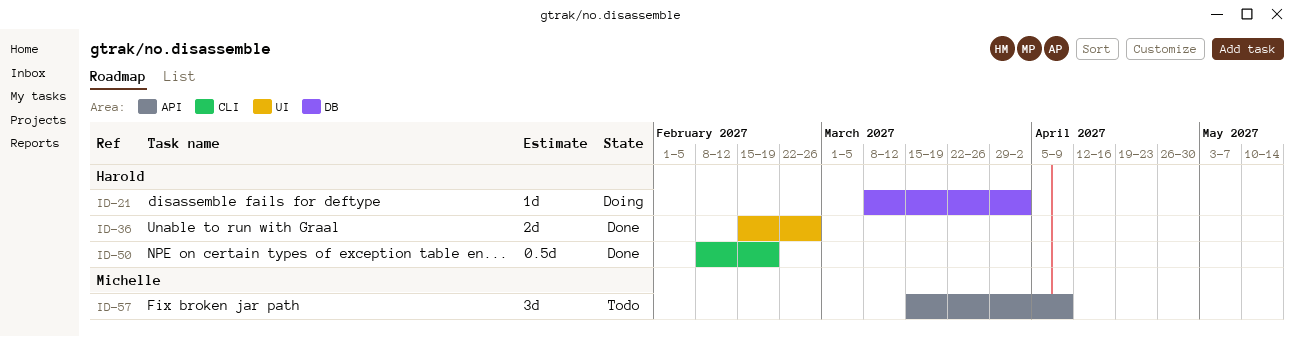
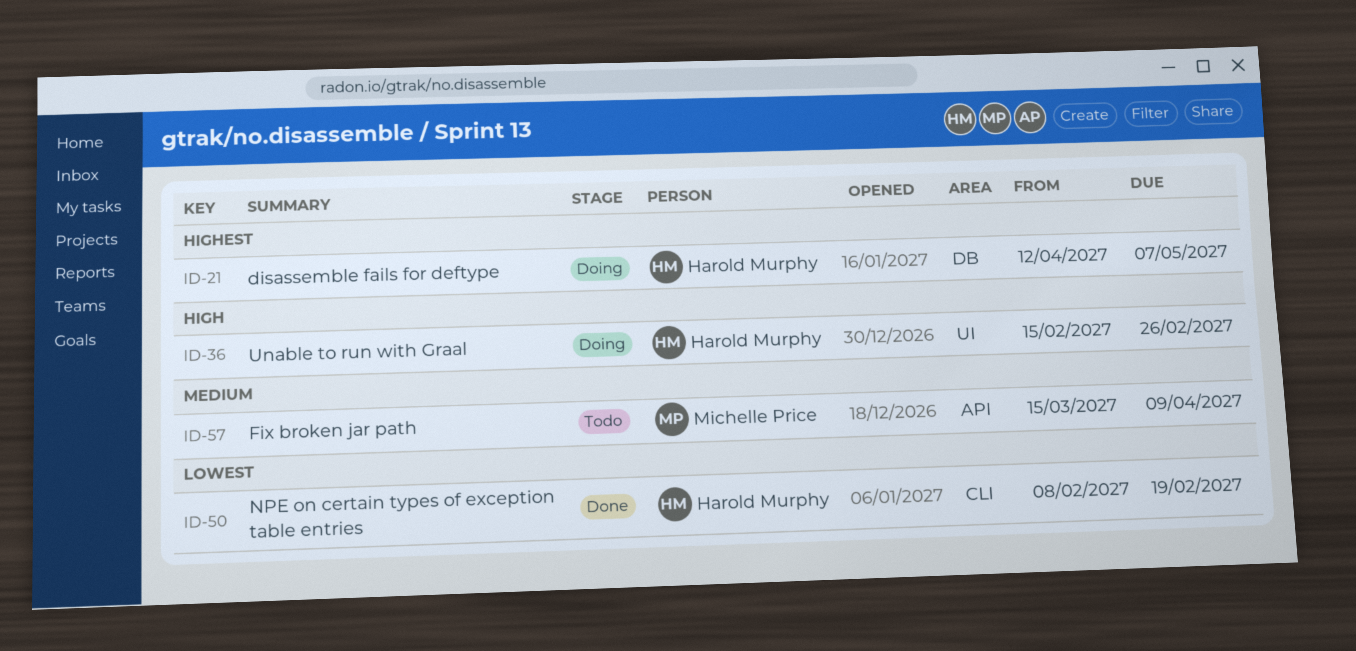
ID-21, start: Mar 8 -> Apr 12
ID-21, due: Apr 2 -> May 7
ID-36, status: Done -> Doing

